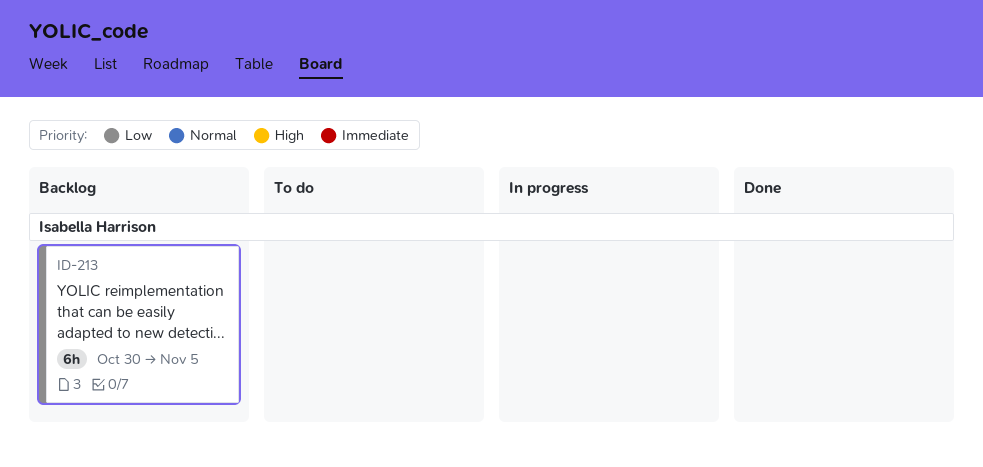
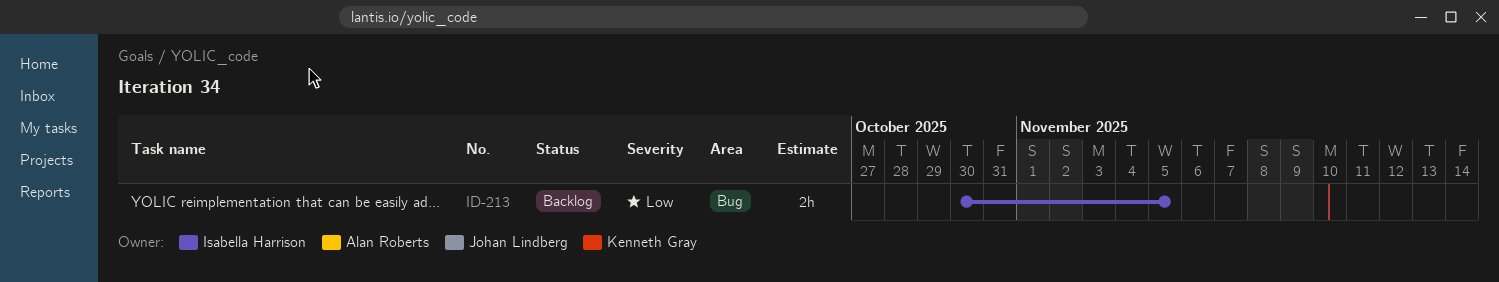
ID-213, estimate: 6h -> 2h

